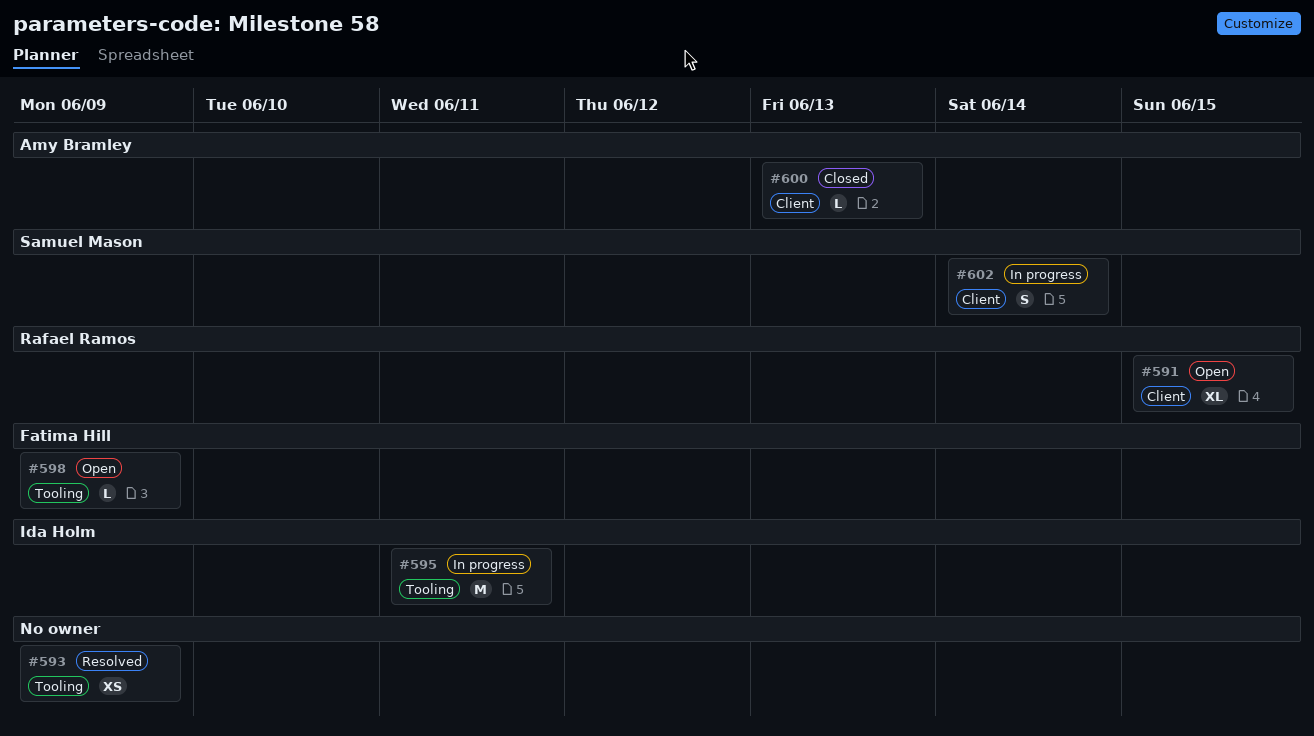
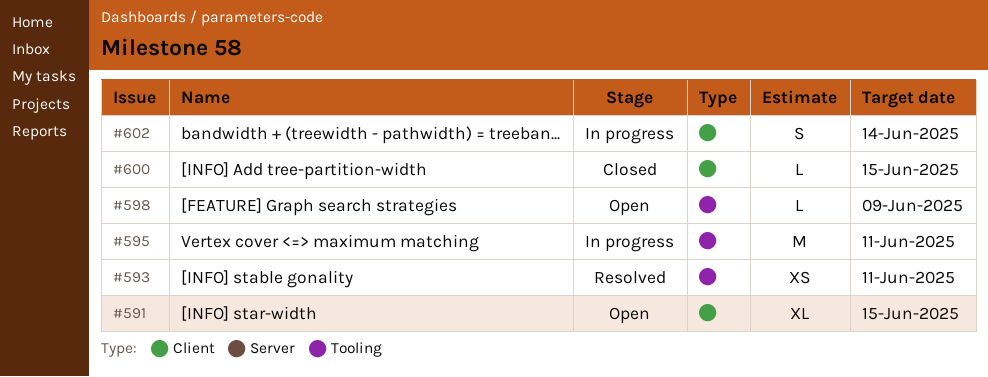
#593, due: Jun 9 -> Jun 11
#600, due: Jun 13 -> Jun 15

